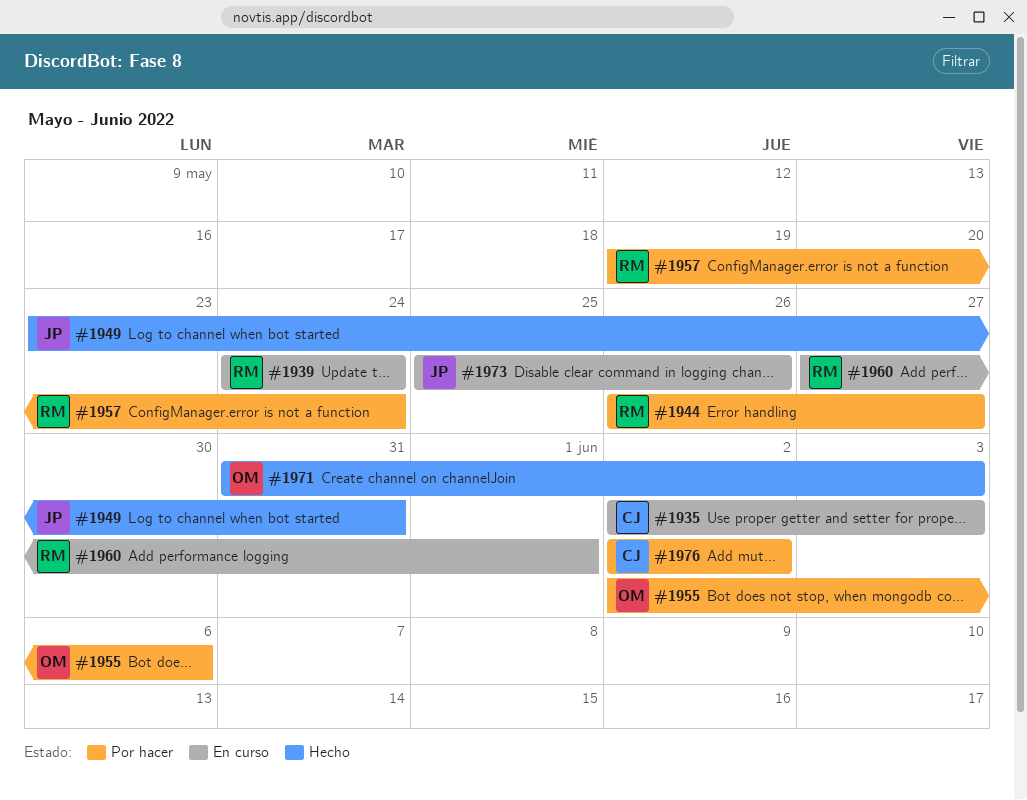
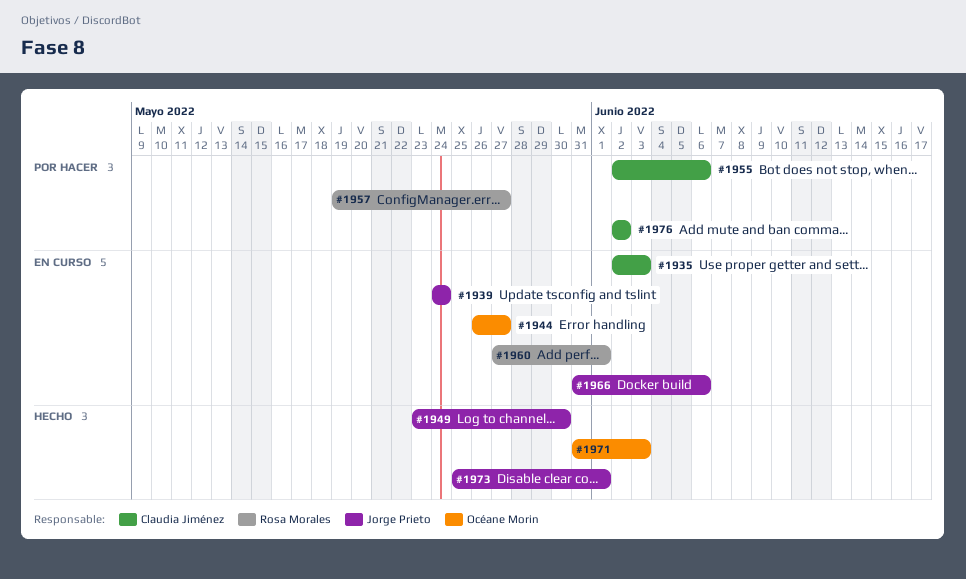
#1939, owner: Rosa Morales -> Jorge Prieto
#1944, status: Por hacer -> En curso
#1944, owner: Rosa Morales -> Océane Morin
#1949, due: May 31 -> May 30
#1955, owner: Océane Morin -> Claudia Jiménez
#1957, due: May 24 -> May 27
#1966: none -> present
#1973, status: En curso -> Hecho
#1973, due: May 26 -> Jun 1

